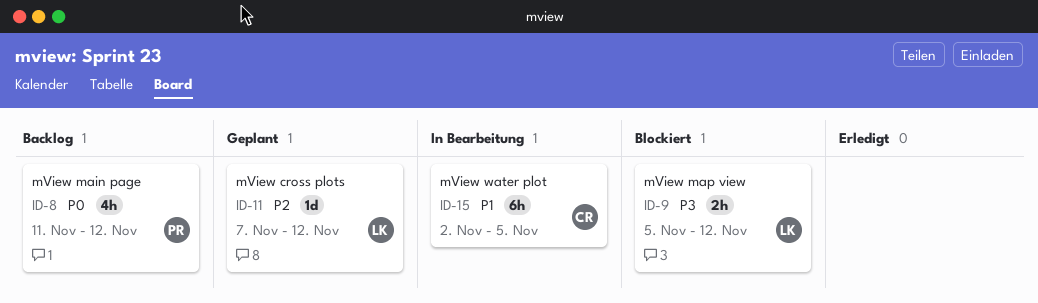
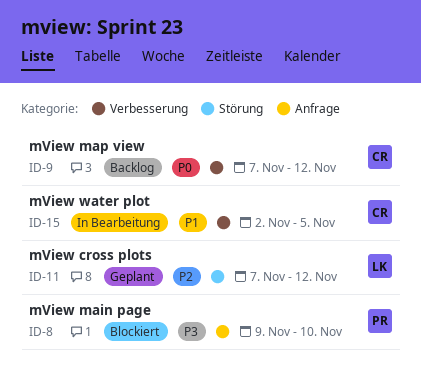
ID-8, status: Backlog -> Blockiert
ID-8, priority: P0 -> P3
ID-8, start: Nov 11 -> Nov 9
ID-8, due: Nov 12 -> Nov 10
ID-9, status: Blockiert -> Backlog
ID-9, owner: LK -> CR
ID-9, priority: P3 -> P0
ID-9, start: Nov 5 -> Nov 7

